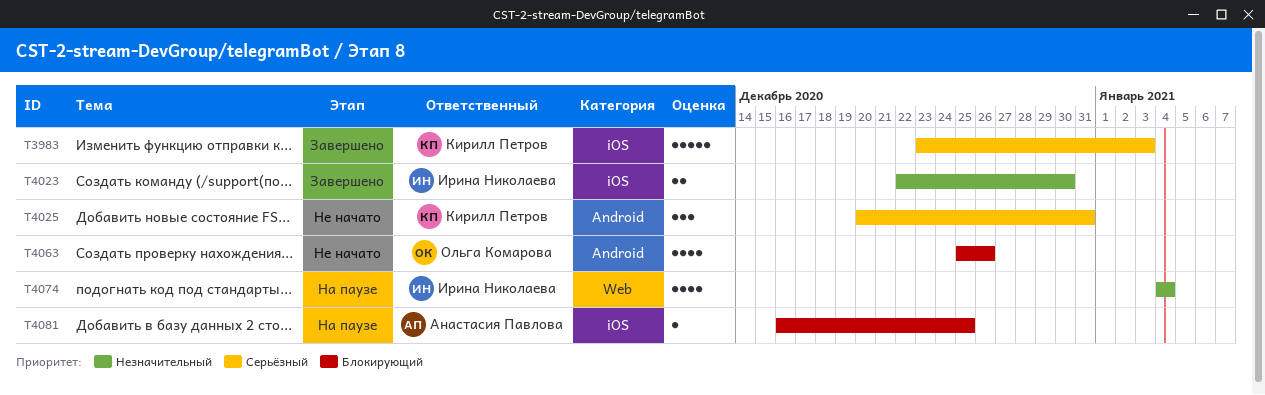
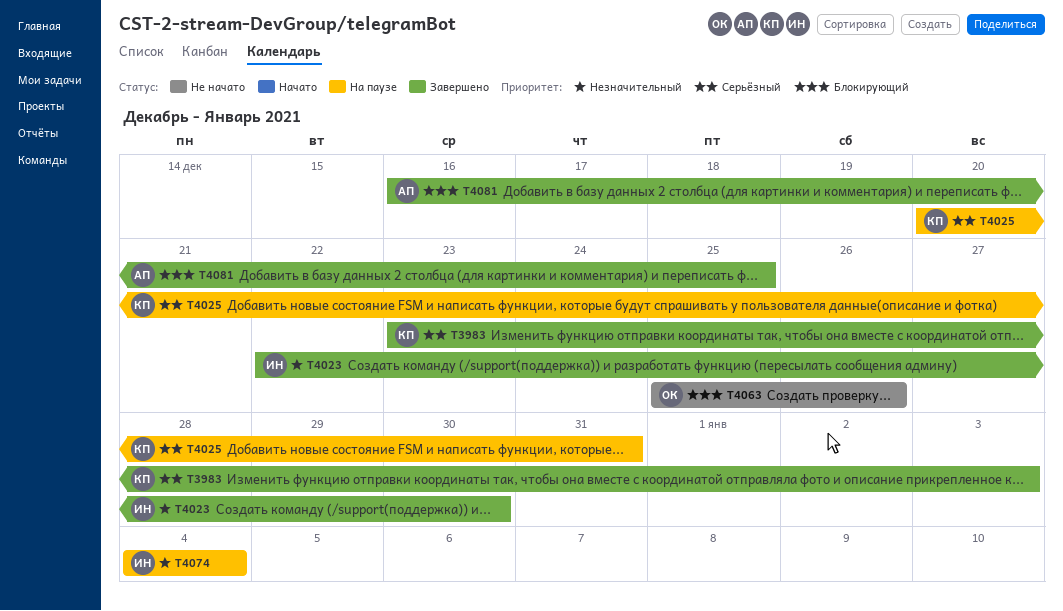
T4025, status: Не начато -> На паузе
T4081, status: На паузе -> Завершено

